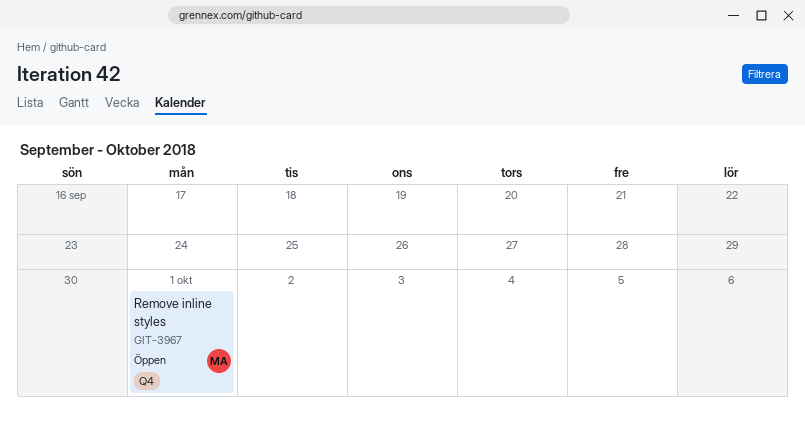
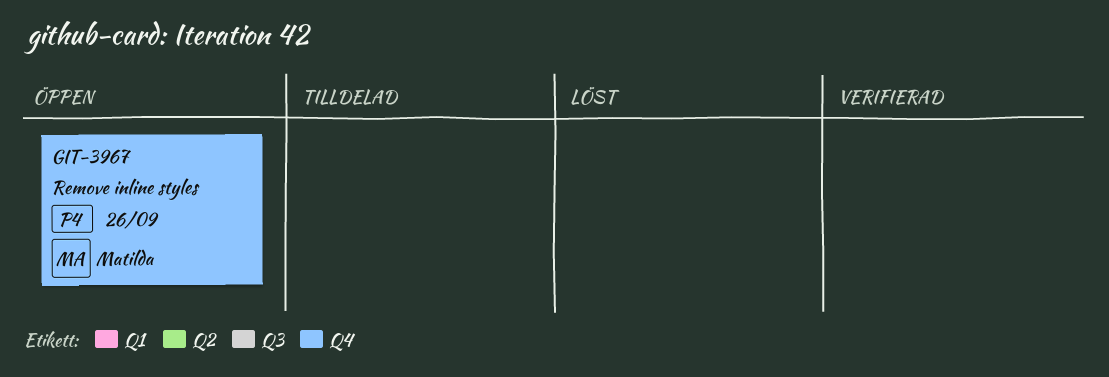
GIT-3967, due: Oct 1 -> Sep 26

